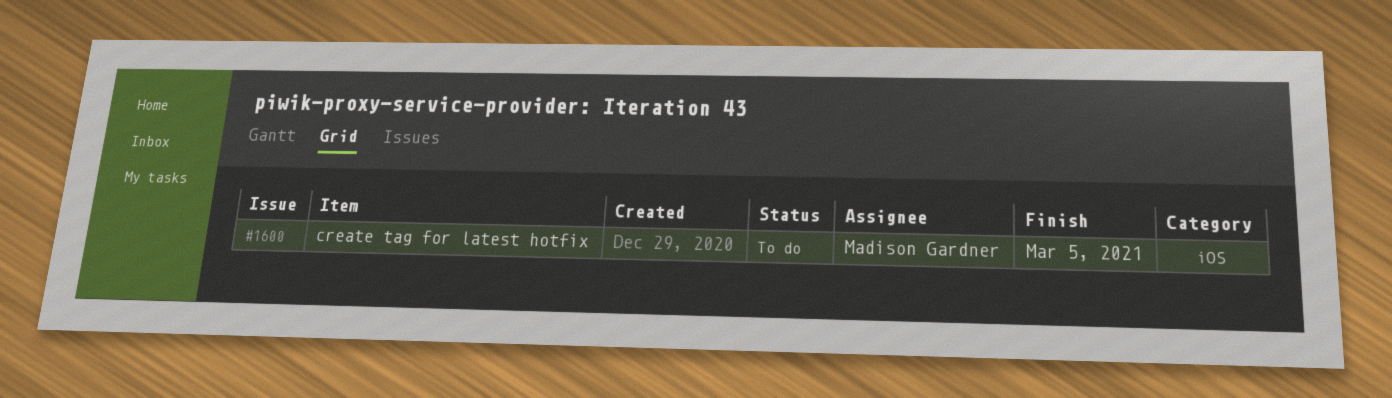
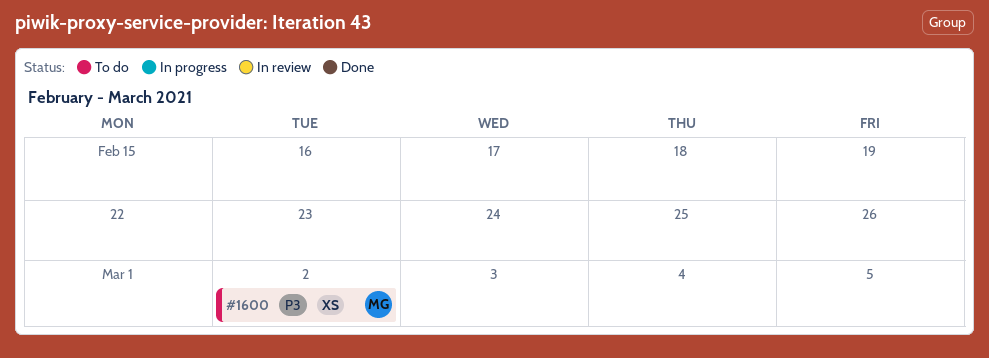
#1600, due: Mar 5 -> Mar 2

